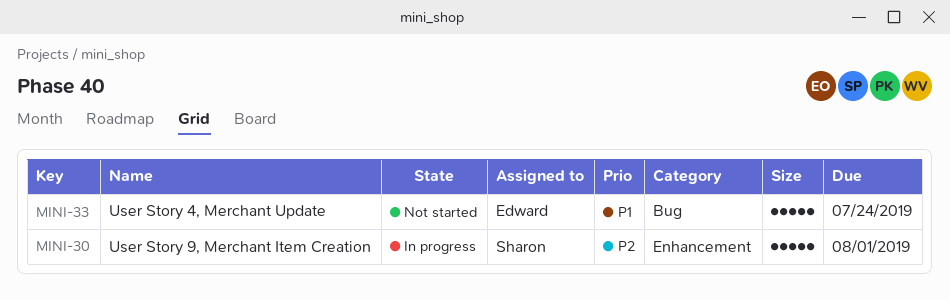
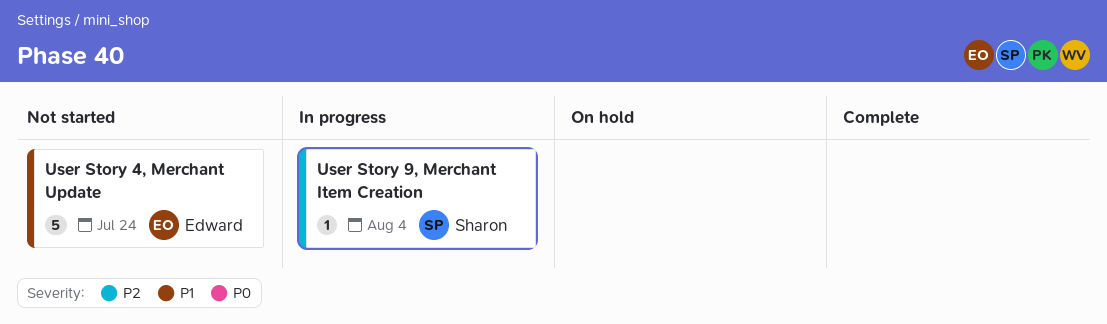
User Story 9, Merchant Item Creation, estimate: 5 -> 1
User Story 9, Merchant Item Creation, due: Aug 1 -> Aug 4

